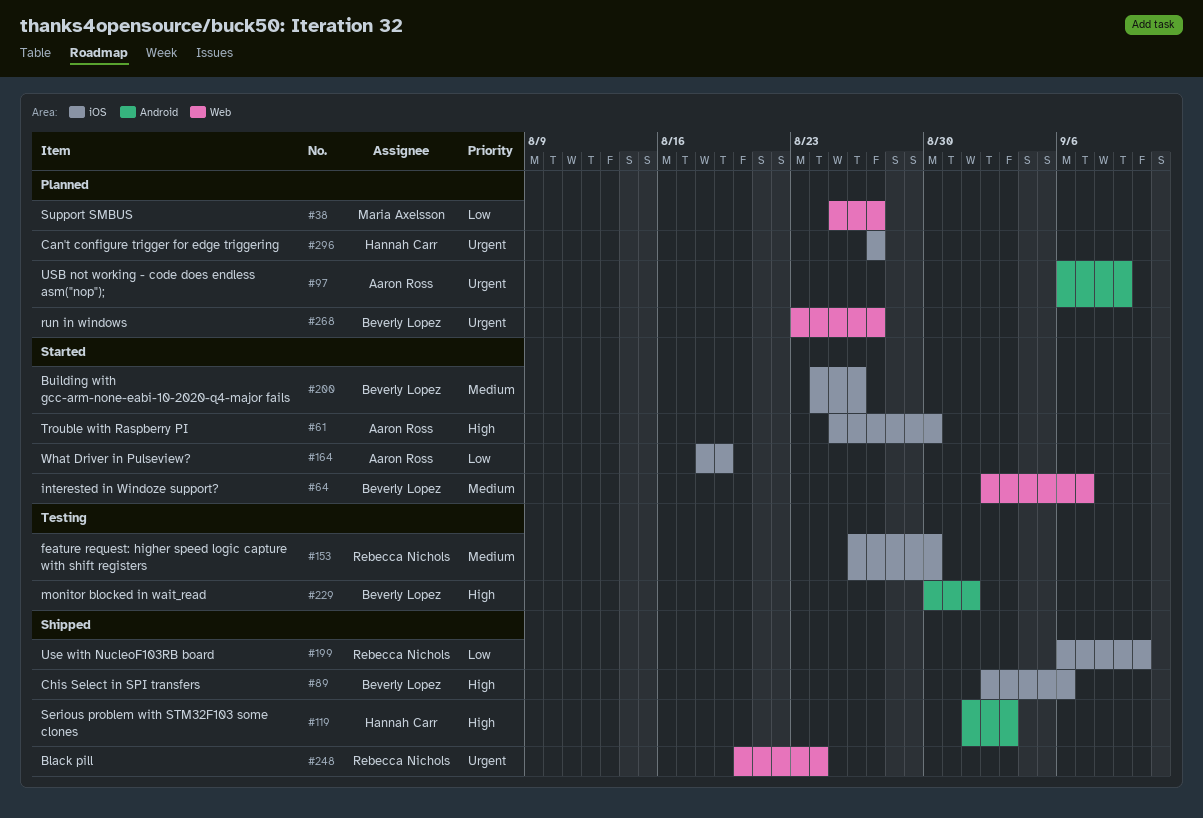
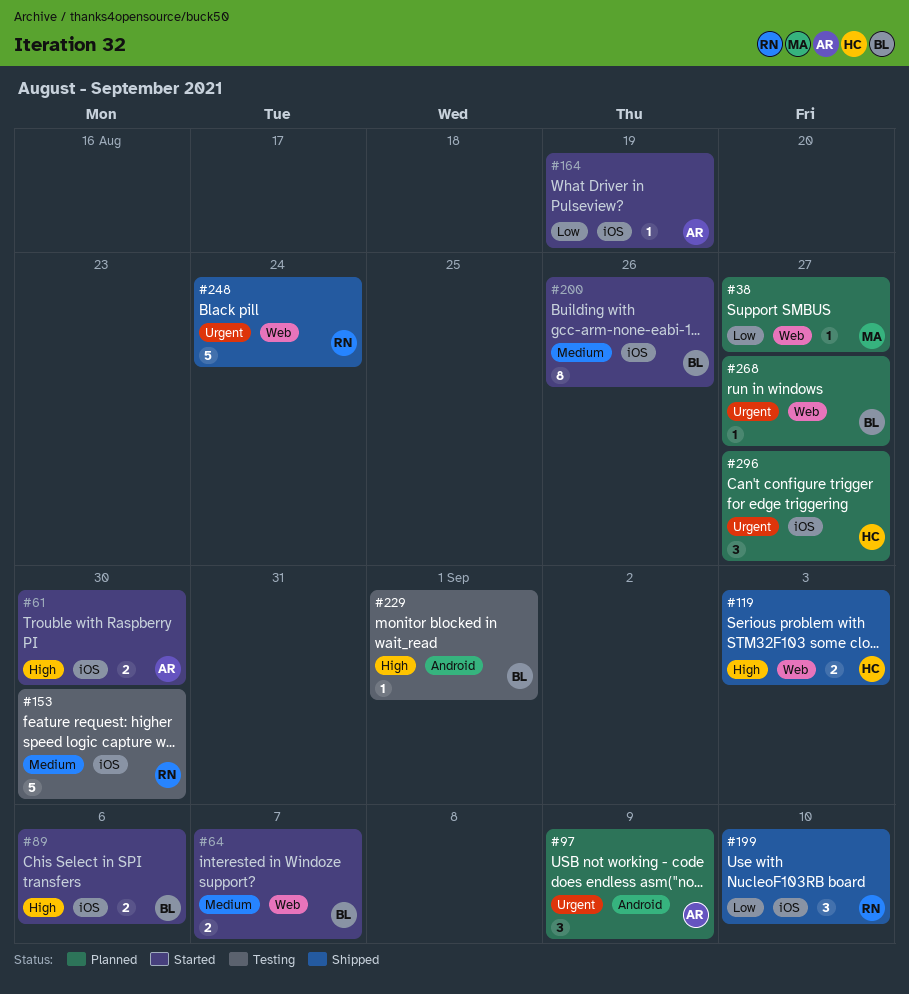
#89, status: Shipped -> Started
#119, label: Android -> Web

